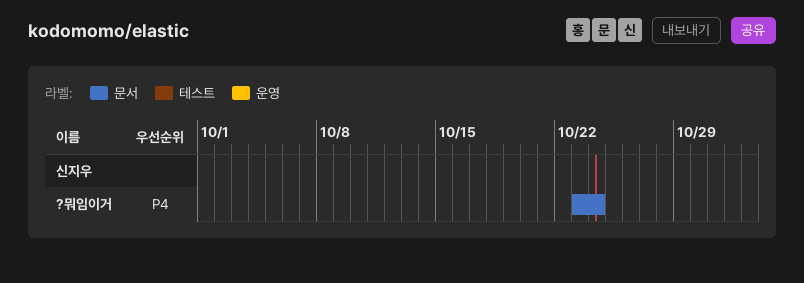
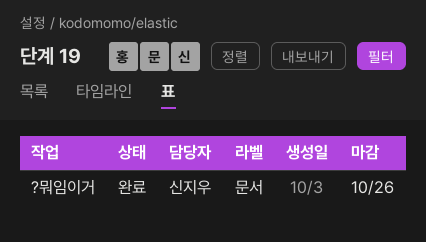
?뭐임이거, due: Oct 24 -> Oct 26

